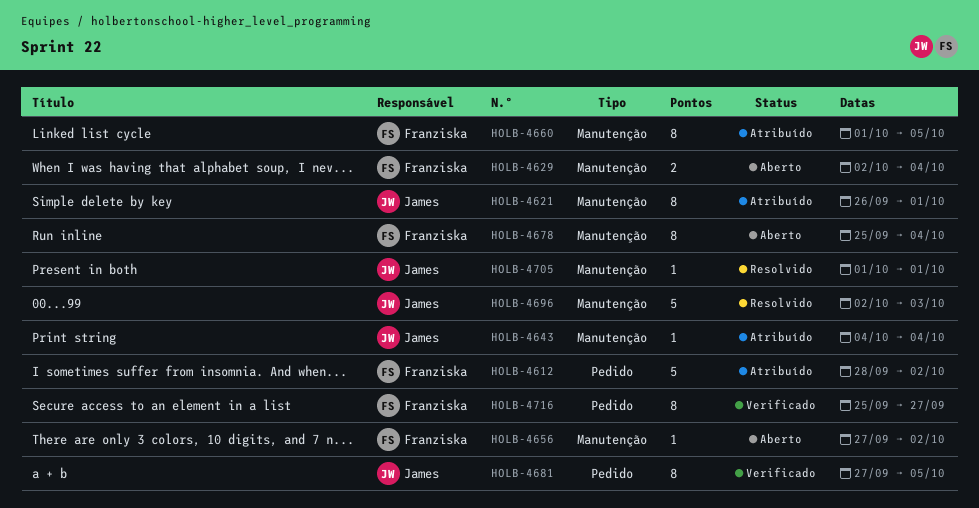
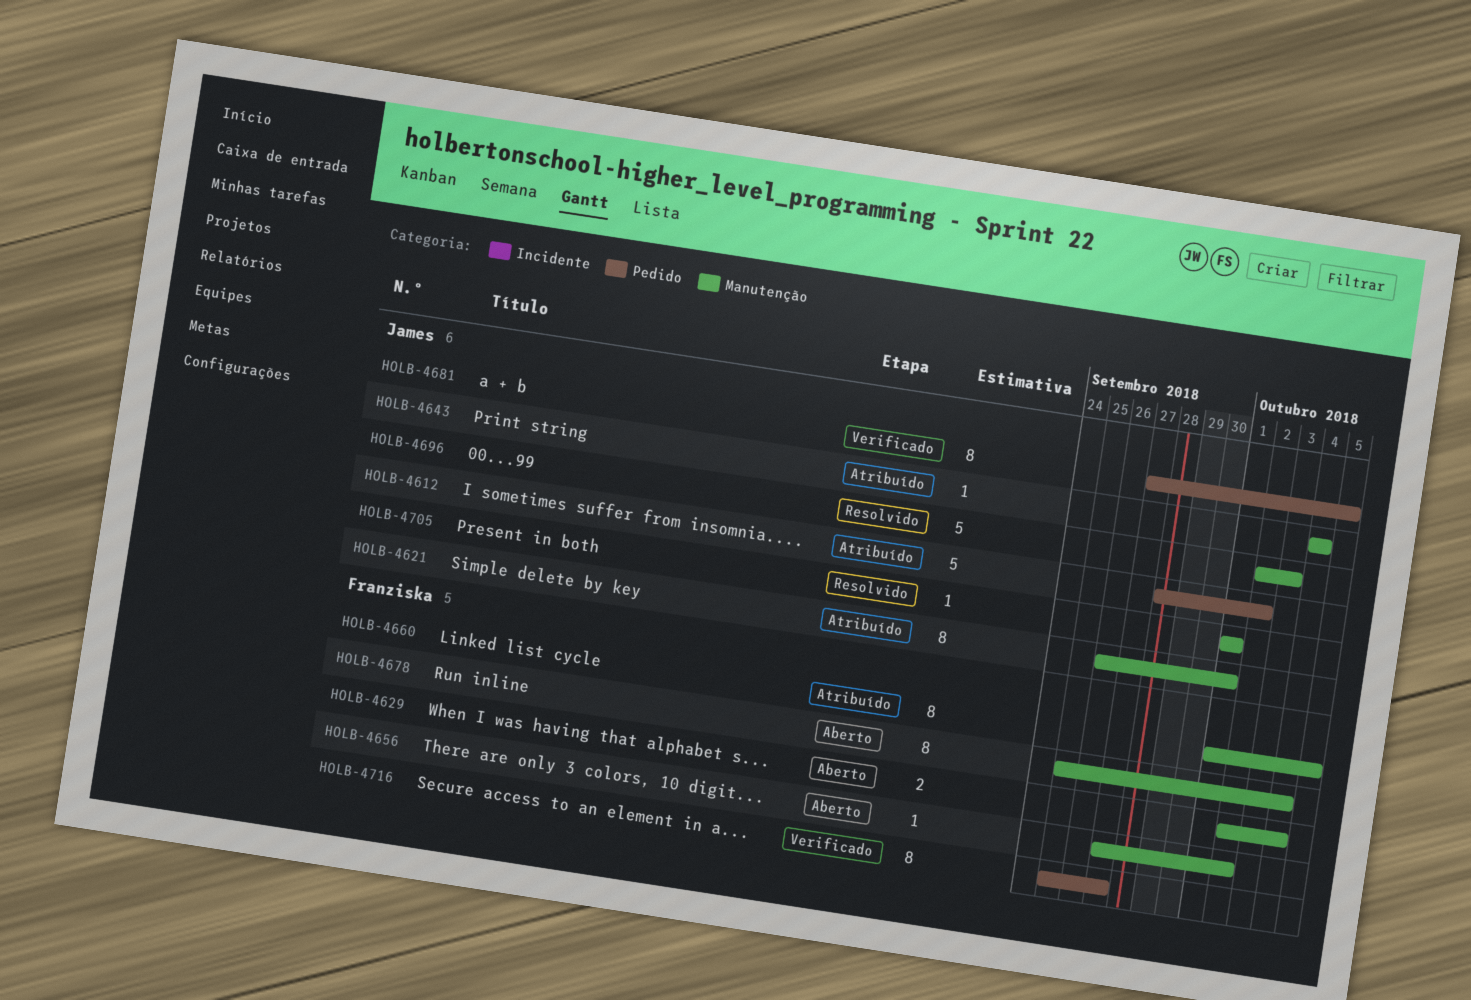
HOLB-4612, owner: Franziska -> James

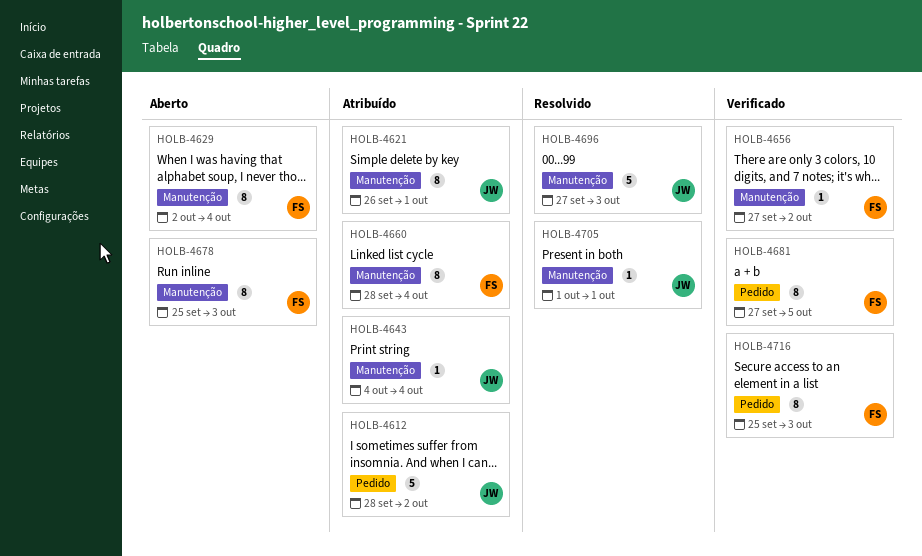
HOLB-4629, estimate: 2 -> 8
HOLB-4656, status: Aberto -> Verificado
HOLB-4660, start: Oct 1 -> Sep 28
HOLB-4660, due: Oct 5 -> Oct 4
HOLB-4678, due: Oct 4 -> Oct 3
HOLB-4681, owner: James -> Franziska
HOLB-4696, start: Oct 2 -> Sep 27
HOLB-4716, due: Sep 27 -> Oct 3

